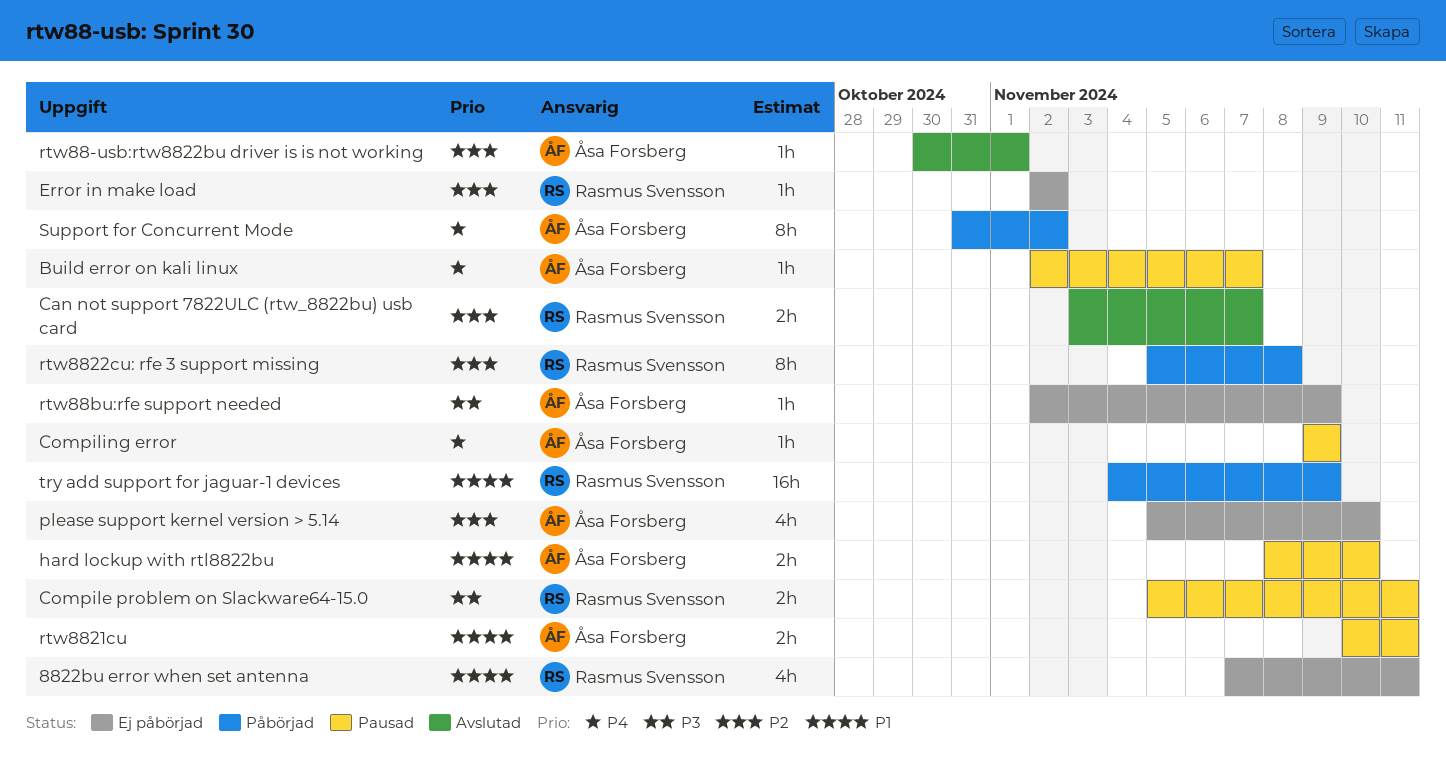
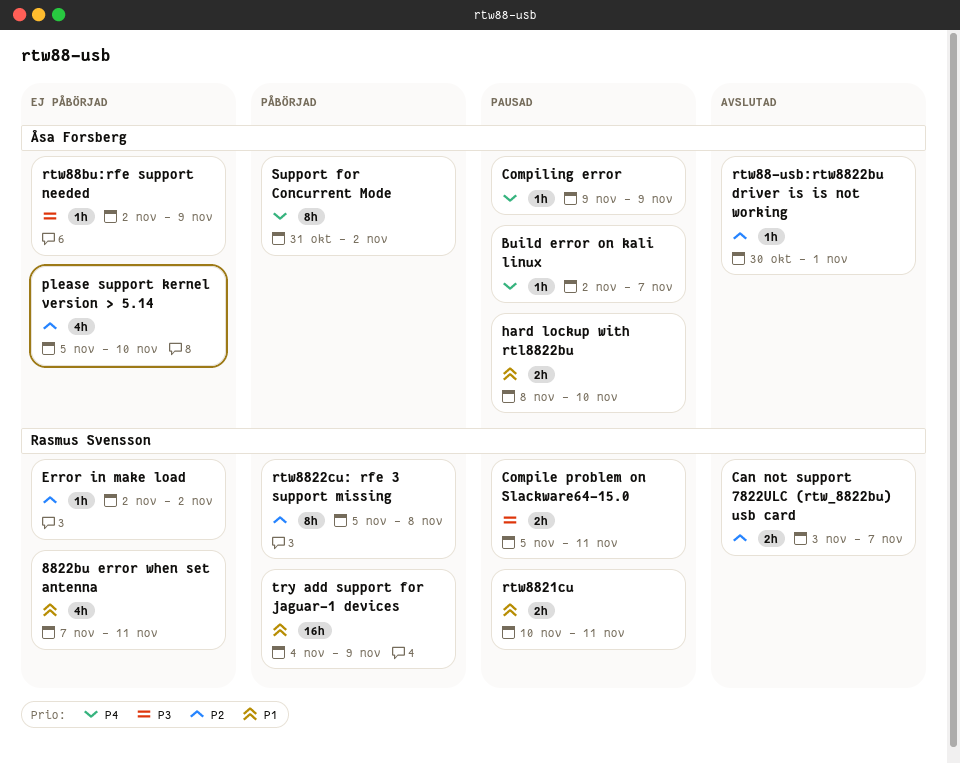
rtw8821cu, owner: Åsa Forsberg -> Rasmus Svensson

